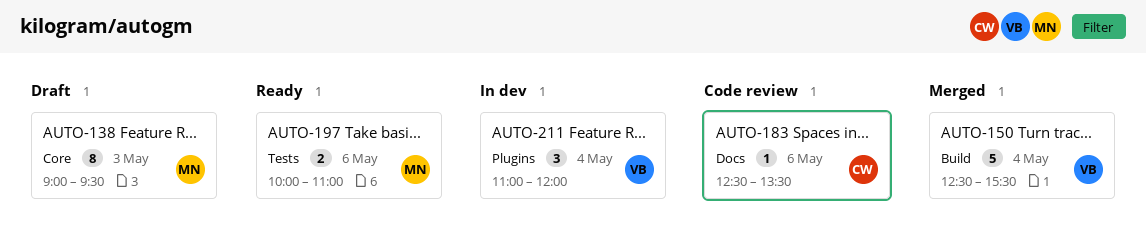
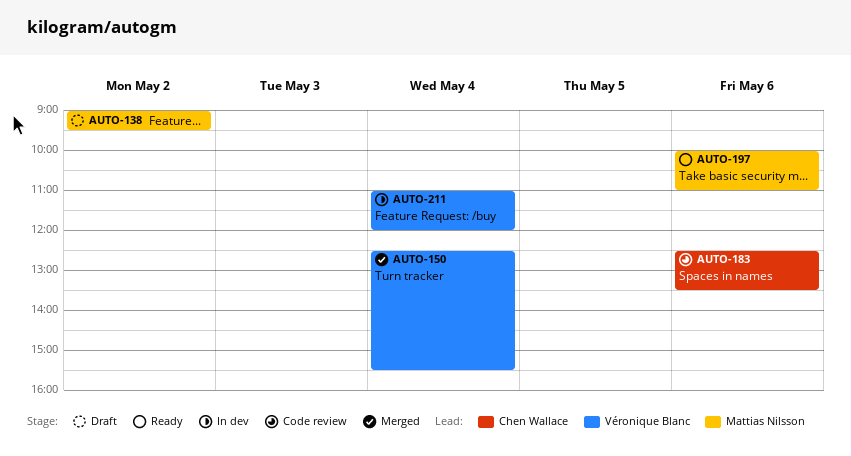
AUTO-138, day: May 3 -> May 2

